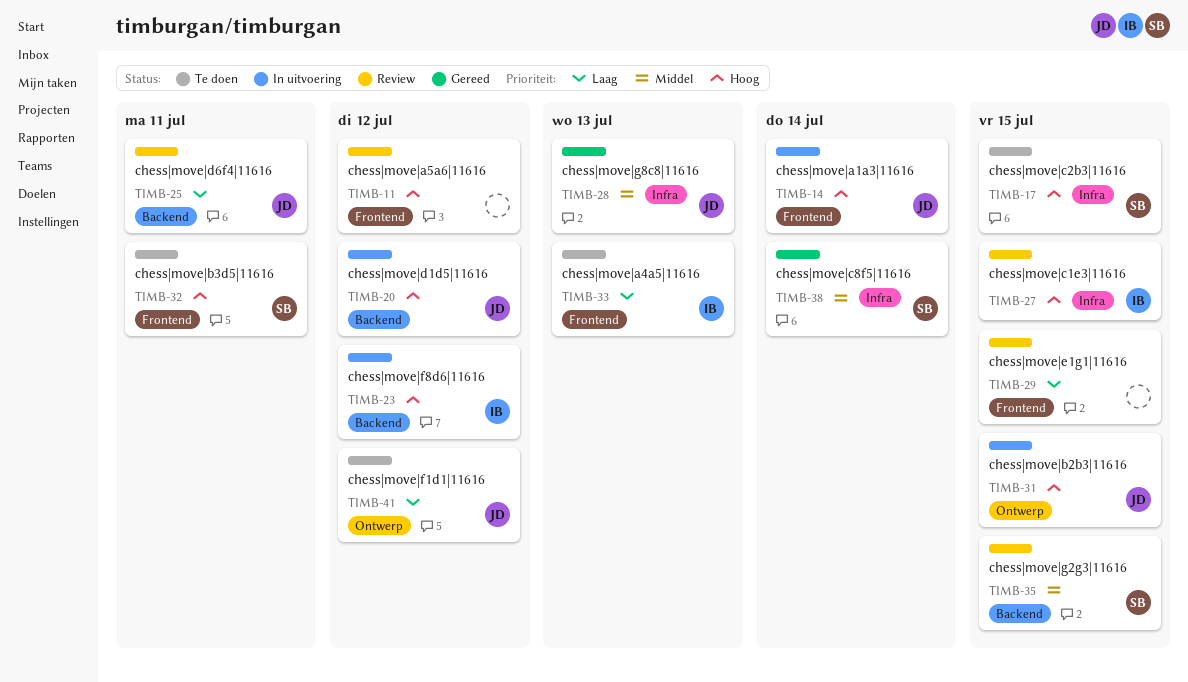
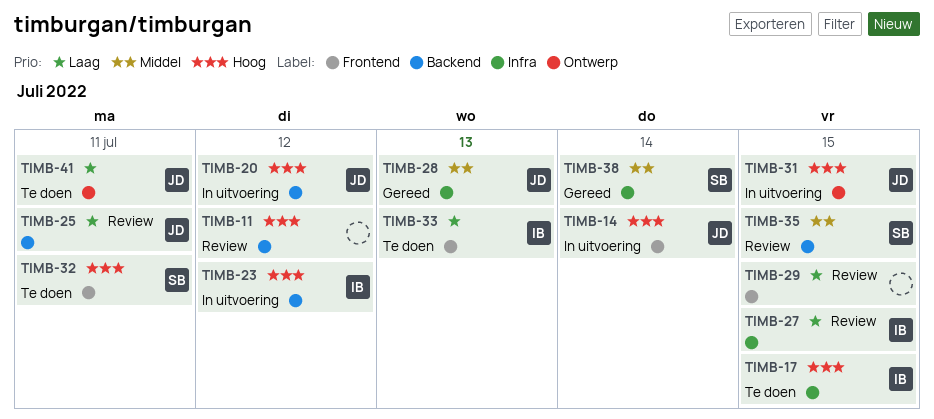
TIMB-11, label: Frontend -> Backend
TIMB-17, owner: SB -> IB
TIMB-27, priority: Hoog -> Laag
TIMB-41, due: Jul 12 -> Jul 11

